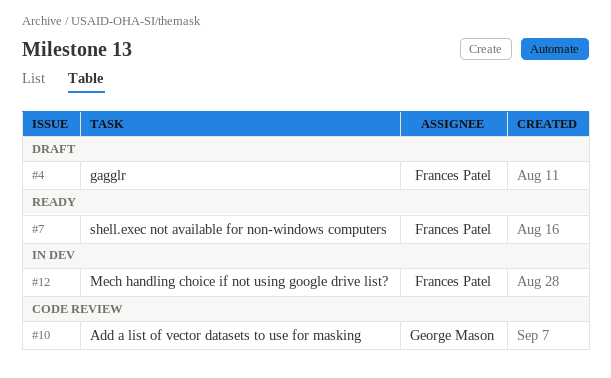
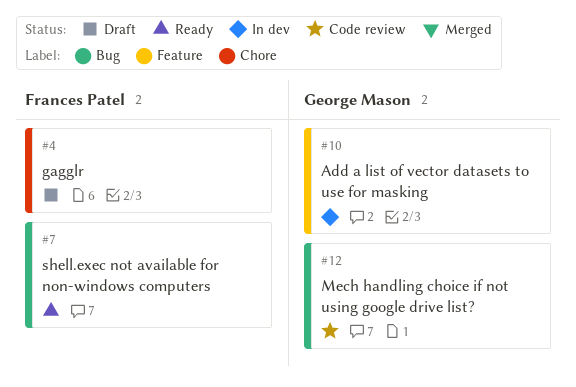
#10, status: Code review -> In dev
#12, status: In dev -> Code review
#12, owner: Frances Patel -> George Mason

